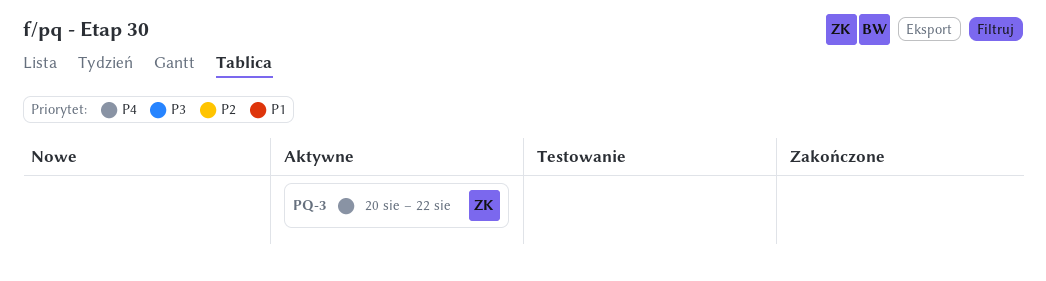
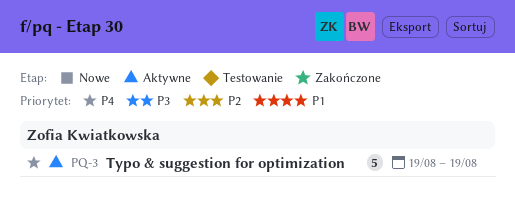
PQ-3, start: Aug 20 -> Aug 19
PQ-3, due: Aug 22 -> Aug 19

